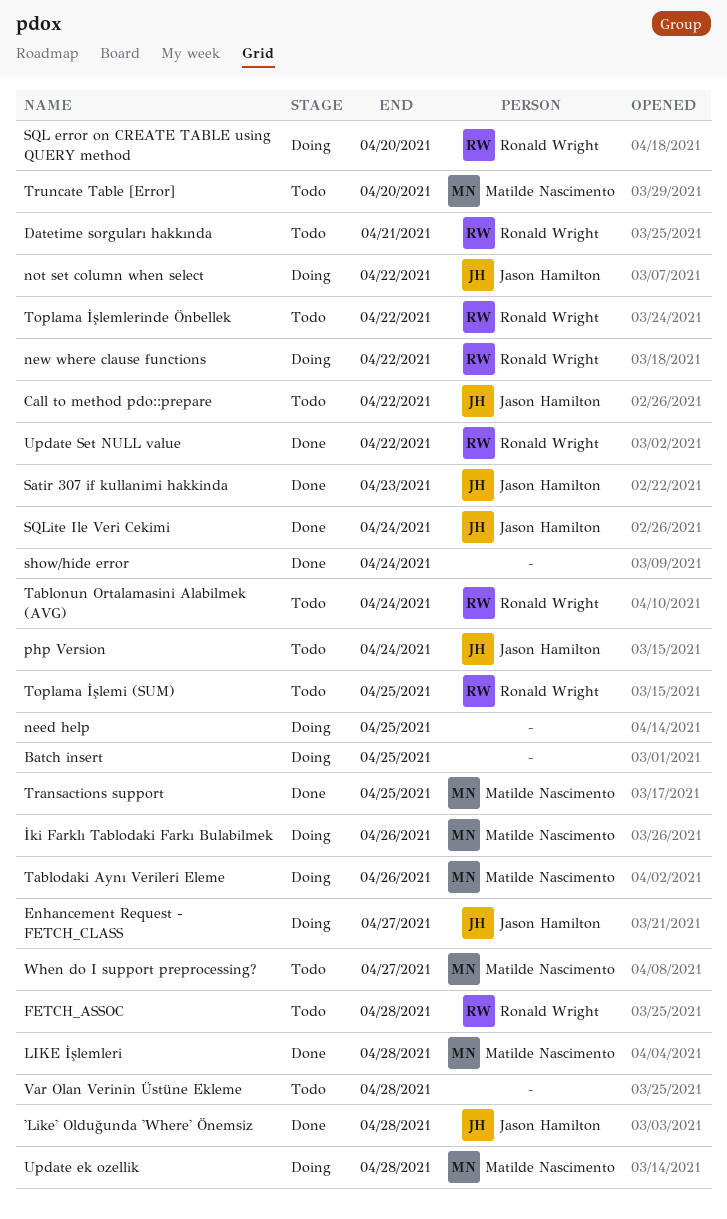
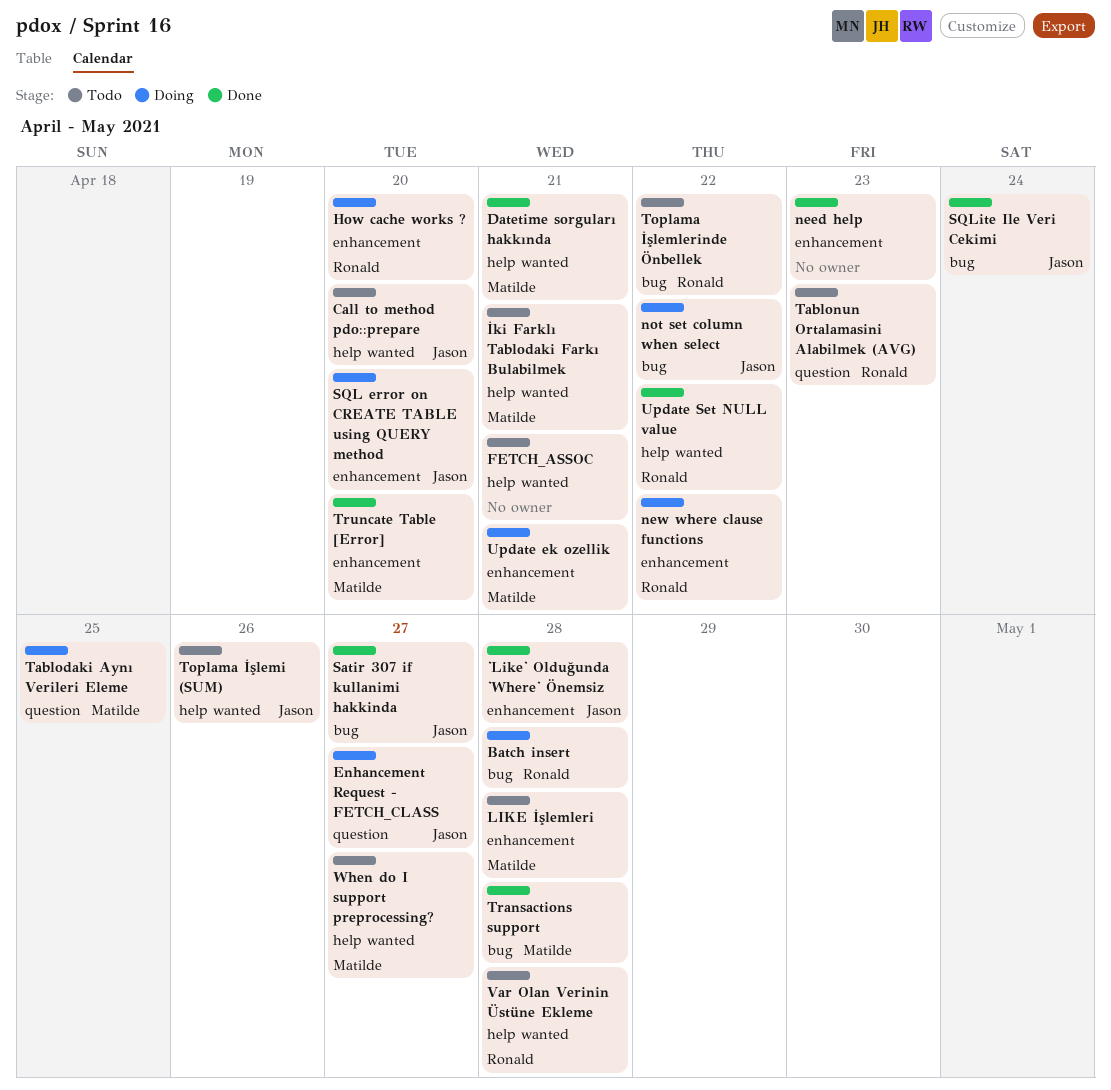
Batch insert, owner: none -> Ronald Wright
Batch insert, due: Apr 25 -> Apr 28
Call to method pdo::prepare, due: Apr 22 -> Apr 20
Datetime sorguları hakkında, status: Todo -> Done
Datetime sorguları hakkında, owner: Ronald Wright -> Matilde Nascimento
FETCH_ASSOC, owner: Ronald Wright -> none
FETCH_ASSOC, due: Apr 28 -> Apr 21
How cache works ?: none -> present
İki Farklı Tablodaki Farkı Bulabilmek, status: Doing -> Todo
İki Farklı Tablodaki Farkı Bulabilmek, due: Apr 26 -> Apr 21
LIKE İşlemleri, status: Done -> Todo
need help, status: Doing -> Done
need help, due: Apr 25 -> Apr 23
php Version: present -> none
Satir 307 if kullanimi hakkinda, due: Apr 23 -> Apr 27
show/hide error: present -> none
SQL error on CREATE TABLE using QUERY method, owner: Ronald Wright -> Jason Hamilton
Tablodaki Aynı Verileri Eleme, due: Apr 26 -> Apr 25
Tablonun Ortalamasini Alabilmek (AVG), due: Apr 24 -> Apr 23
Toplama İşlemi (SUM), owner: Ronald Wright -> Jason Hamilton
Toplama İşlemi (SUM), due: Apr 25 -> Apr 26
Transactions support, due: Apr 25 -> Apr 28
Truncate Table [Error], status: Todo -> Done
Update ek ozellik, due: Apr 28 -> Apr 21
Var Olan Verinin Üstüne Ekleme, owner: none -> Ronald Wright

